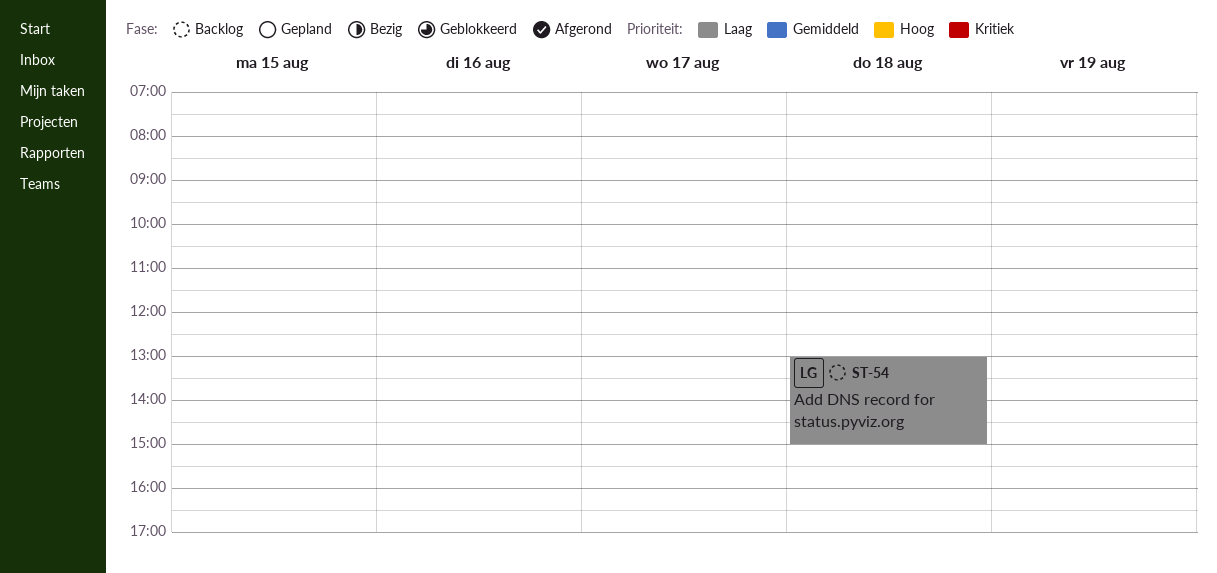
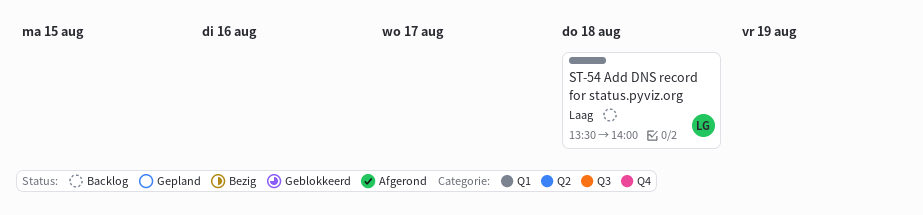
ST-54, begins: 13:00 -> 13:30
ST-54, ends: 15:00 -> 14:00

